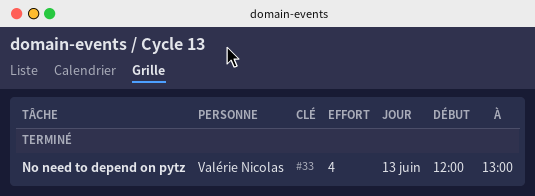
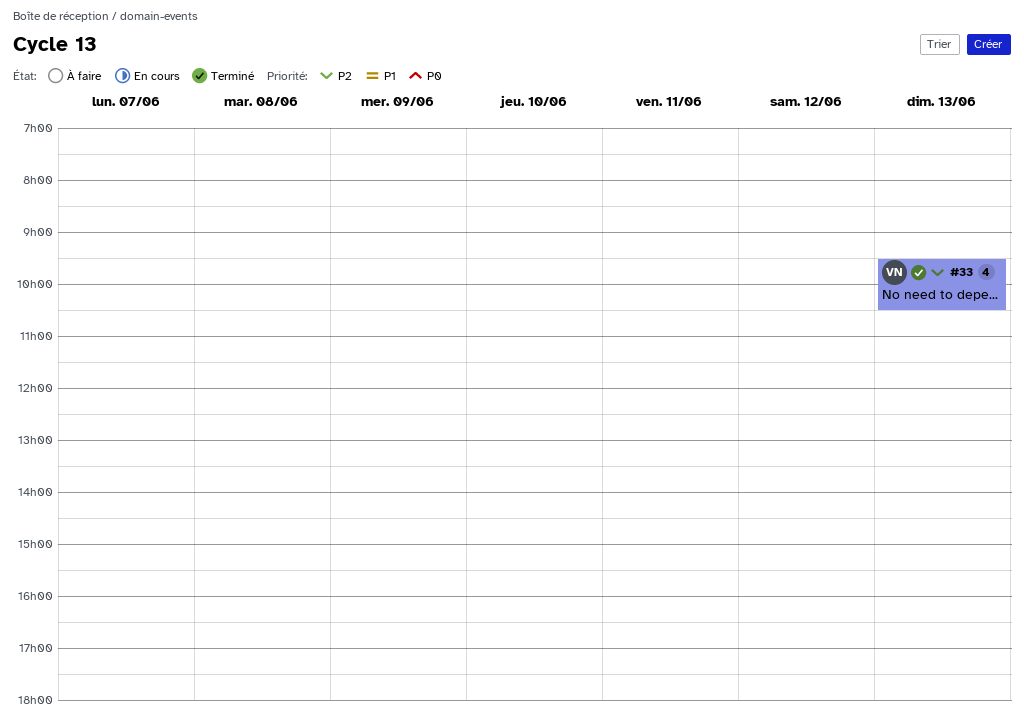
#33, begins: 12:00 -> 09:30
#33, ends: 13:00 -> 10:30

